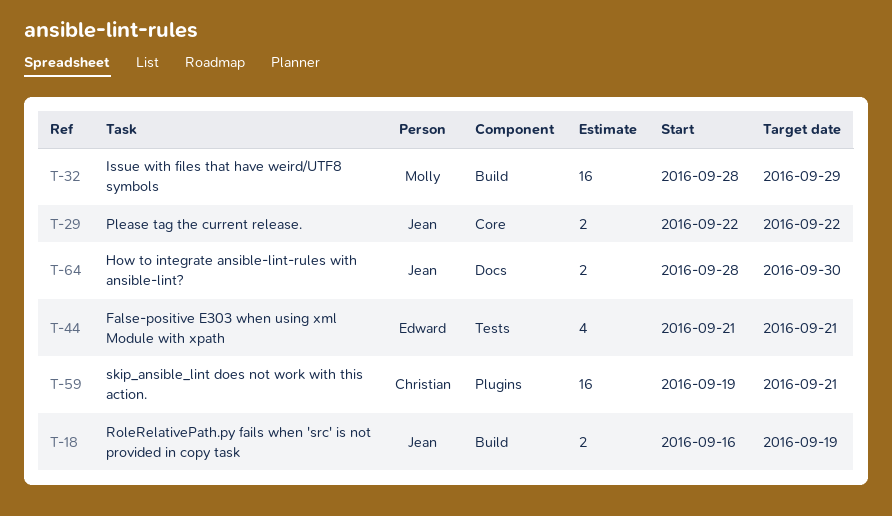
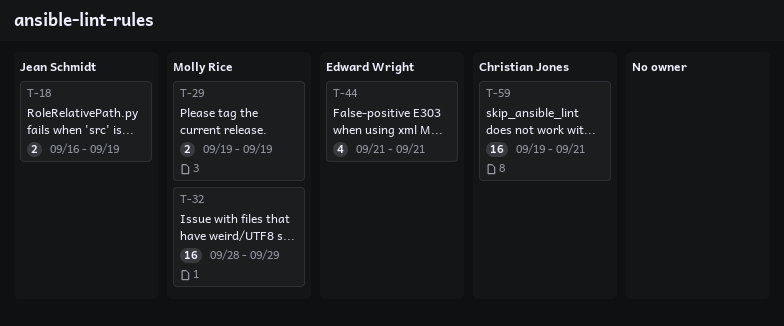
T-29, owner: Jean Schmidt -> Molly Rice
T-29, start: Sep 22 -> Sep 19
T-29, due: Sep 22 -> Sep 19
T-64: present -> none

